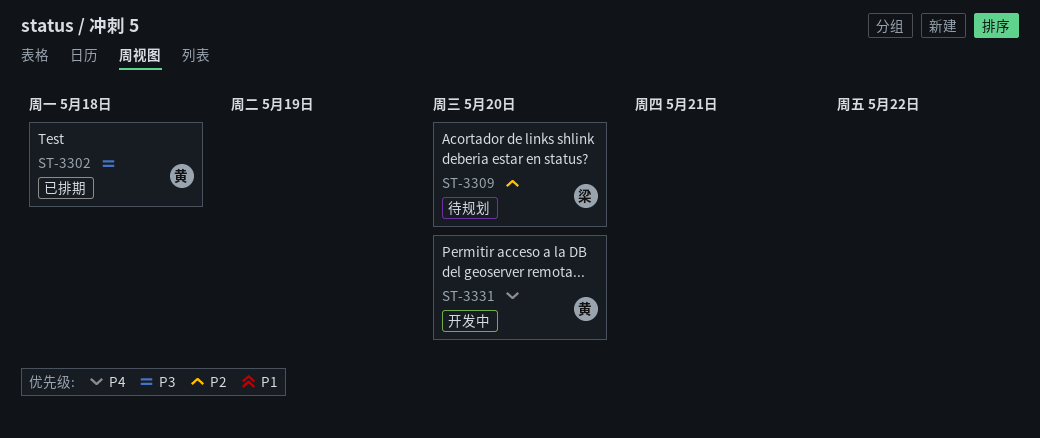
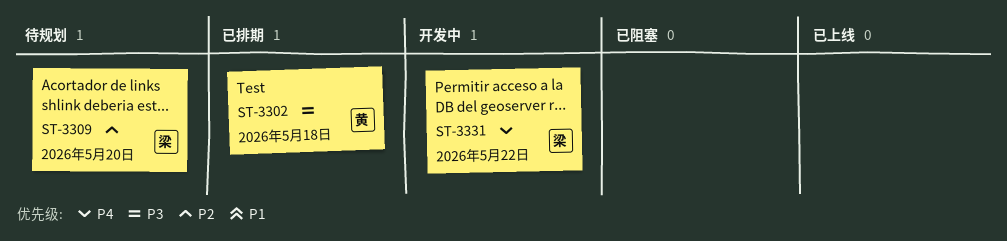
ST-3331, owner: 黄 -> 梁
ST-3331, due: May 20 -> May 22

